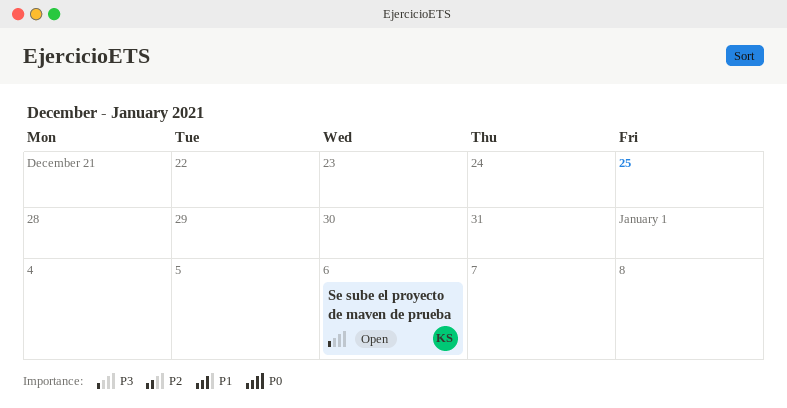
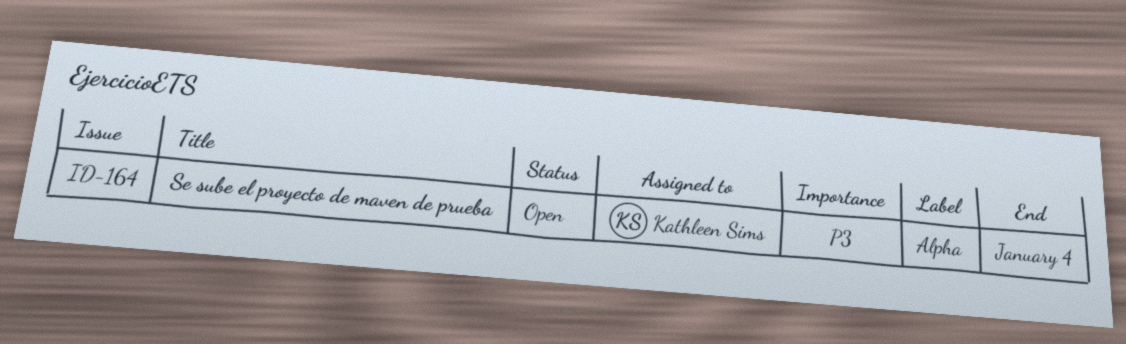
Se sube el proyecto de maven de prueba, due: Jan 6 -> Jan 4

